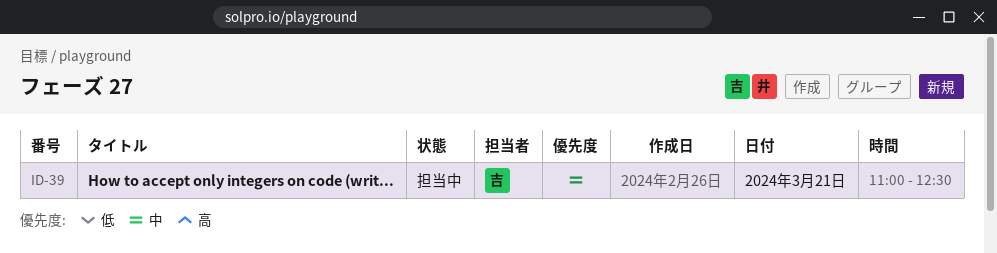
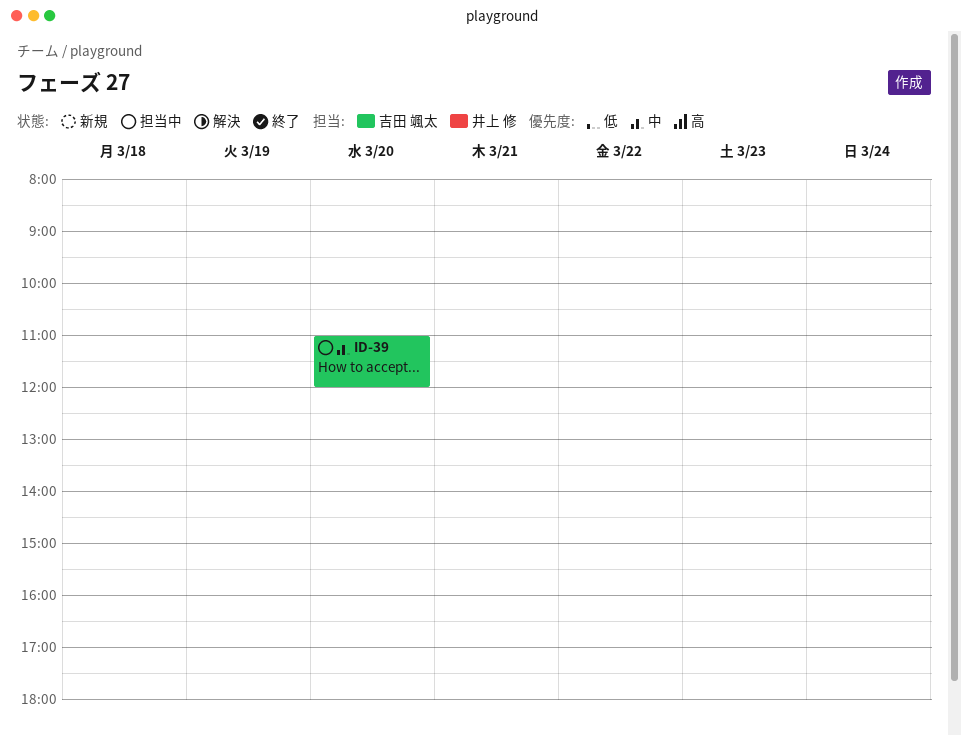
ID-39, day: Mar 21 -> Mar 20
ID-39, ends: 12:30 -> 12:00

